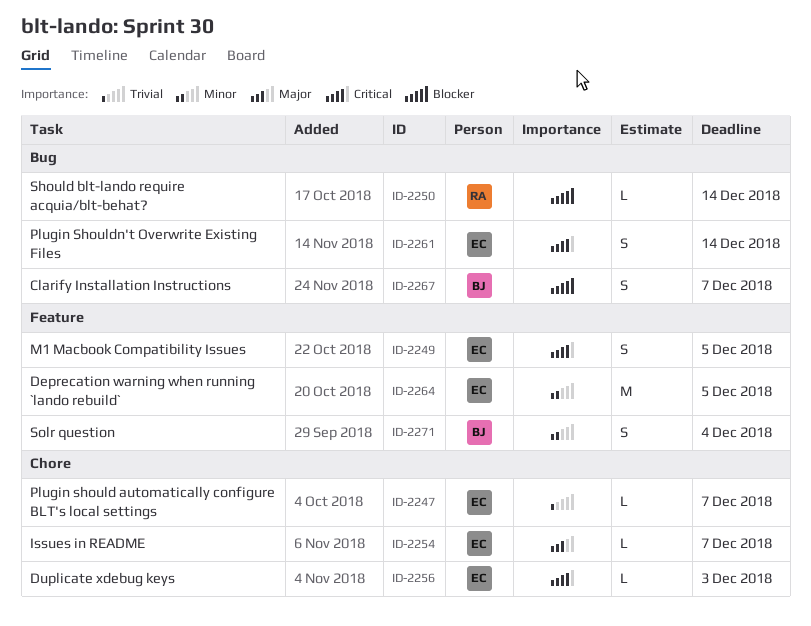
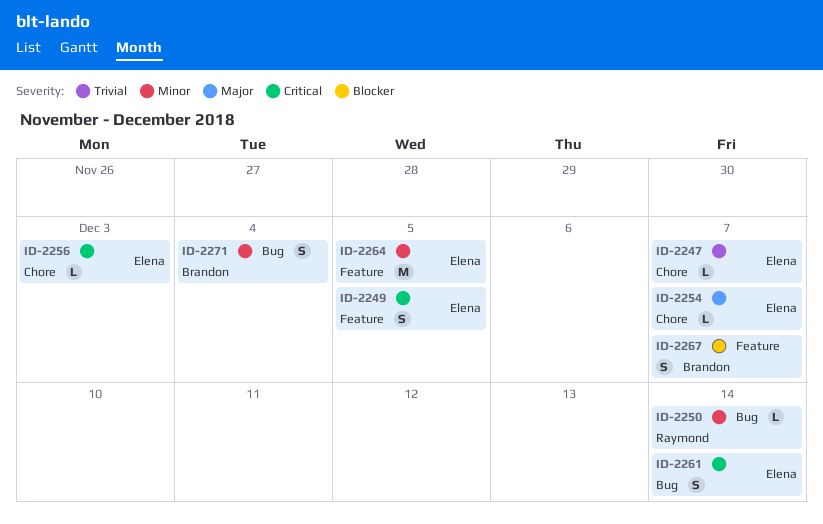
ID-2250, priority: Blocker -> Minor
ID-2267, label: Bug -> Feature
ID-2271, label: Feature -> Bug

